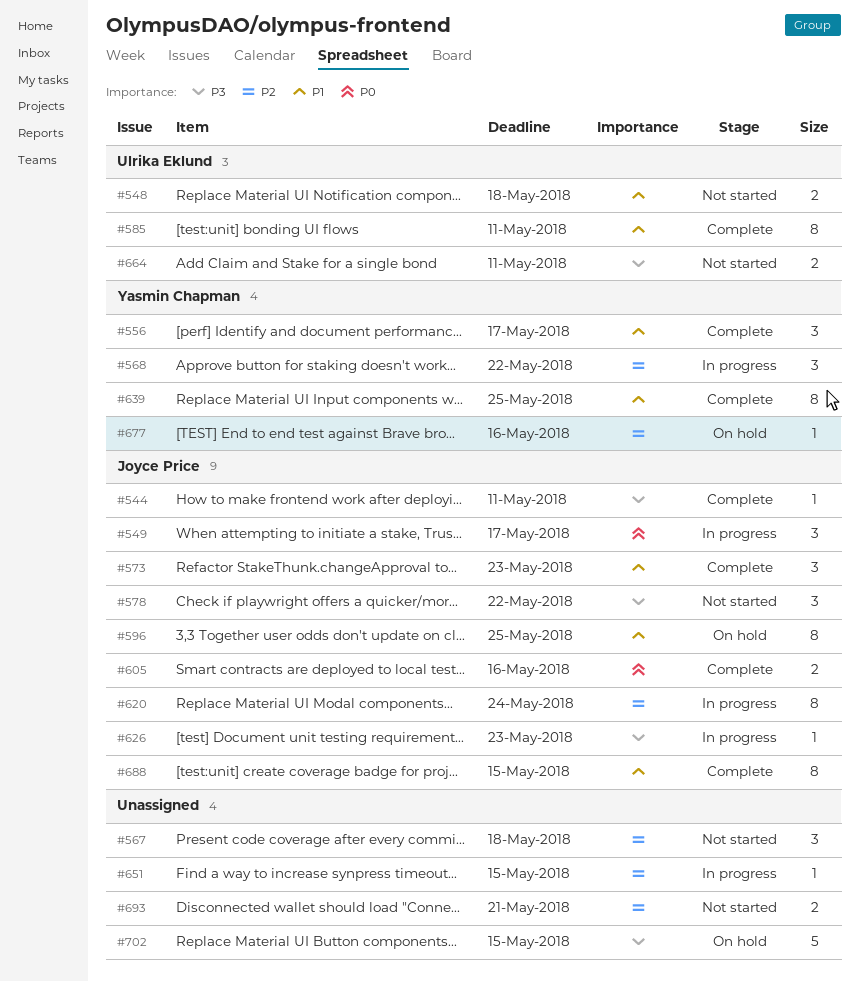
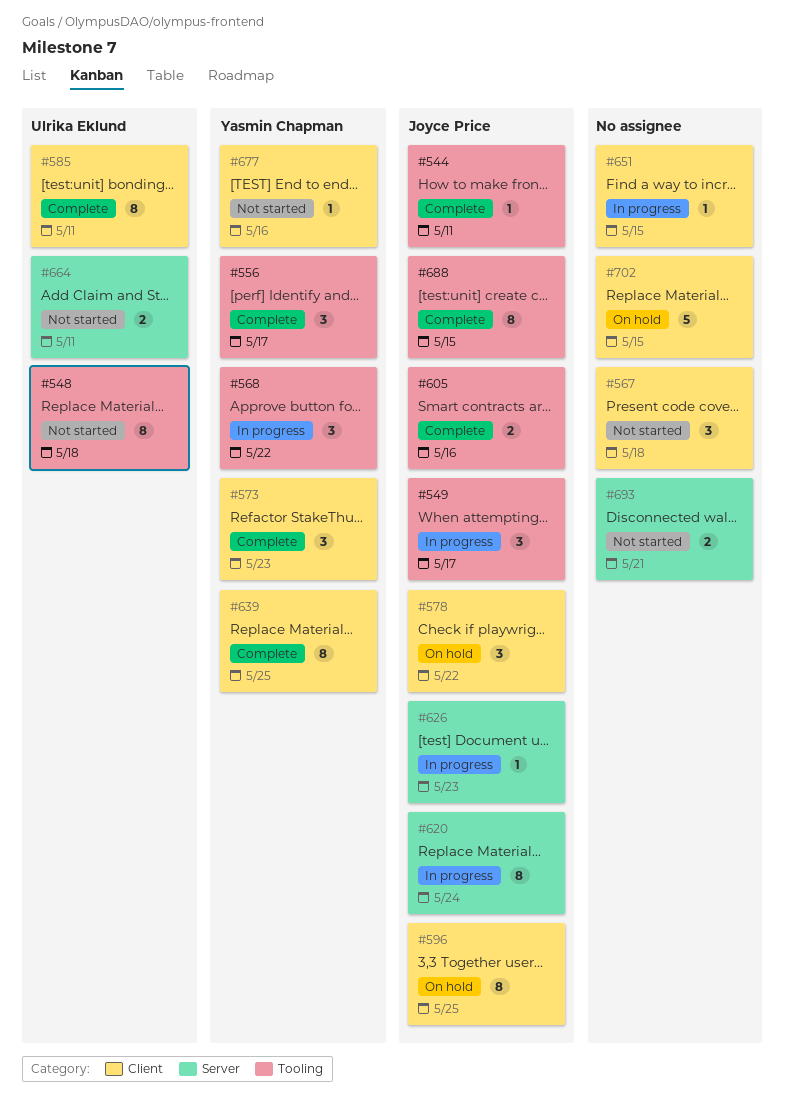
#548, estimate: 2 -> 8
#573, owner: Joyce Price -> Yasmin Chapman
#578, status: Not started -> On hold
#677, status: On hold -> Not started

